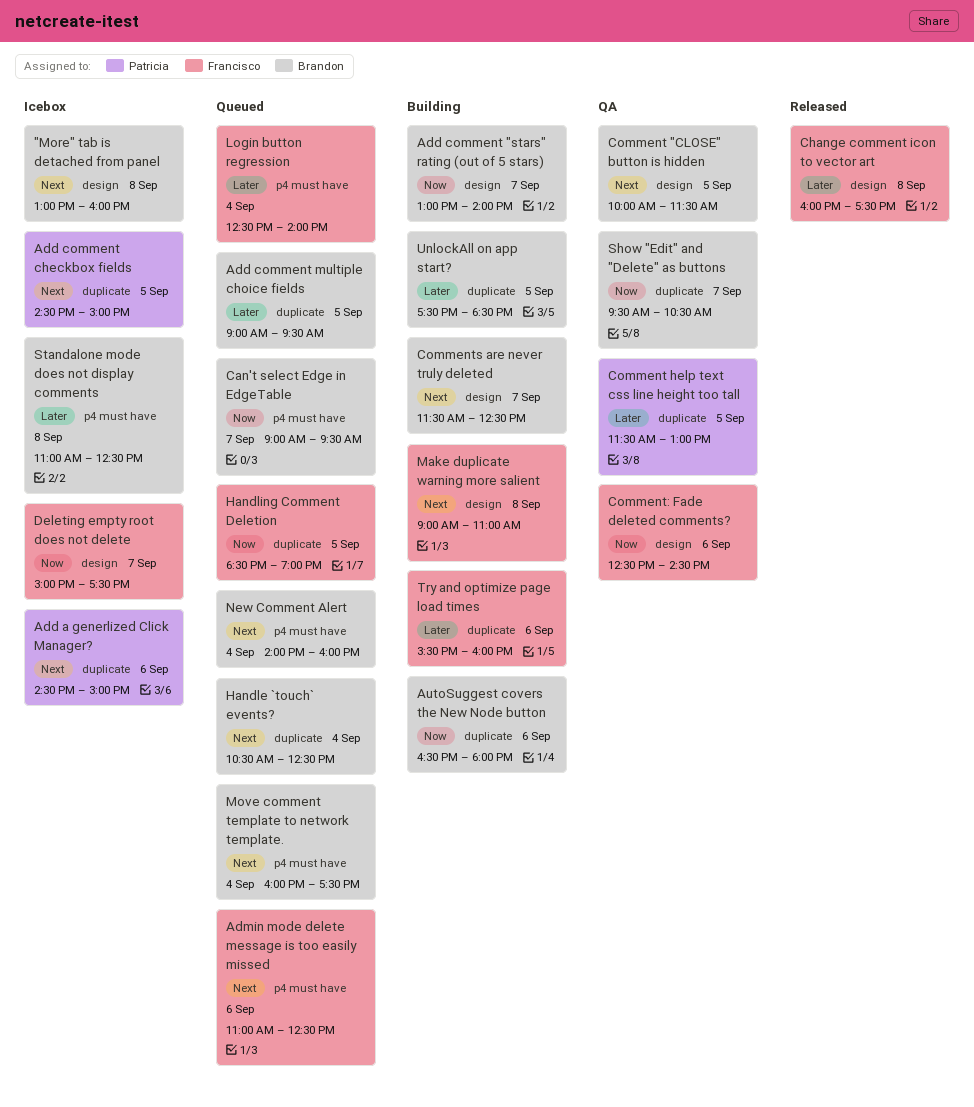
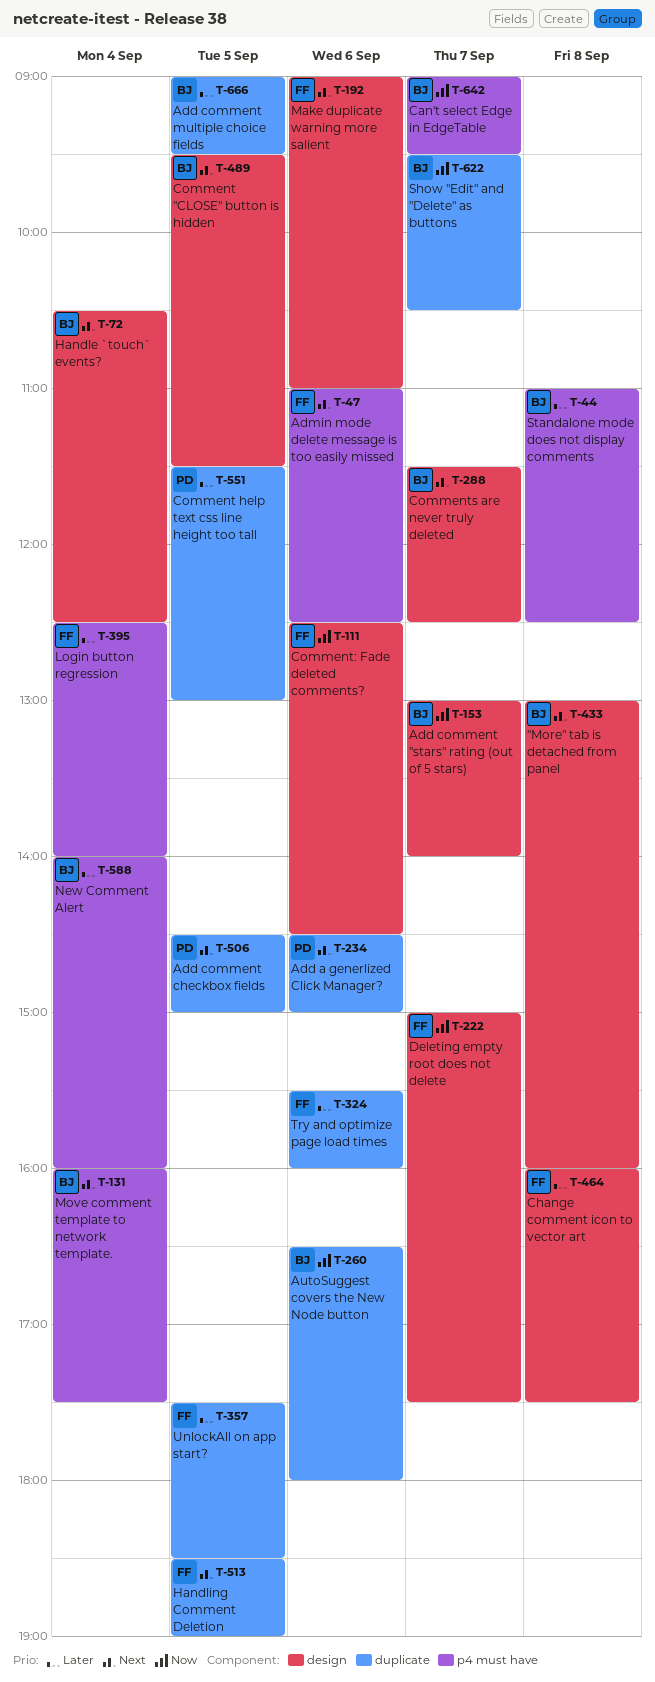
Comment "CLOSE" button is hidden, begins: 10:00 -> 09:30
Handle `touch` events?, label: duplicate -> design
Handling Comment Deletion, priority: Now -> Next
Make duplicate warning more salient, day: Sep 8 -> Sep 6
New Comment Alert, priority: Next -> Later
UnlockAll on app start?, owner: Brandon -> Francisco

